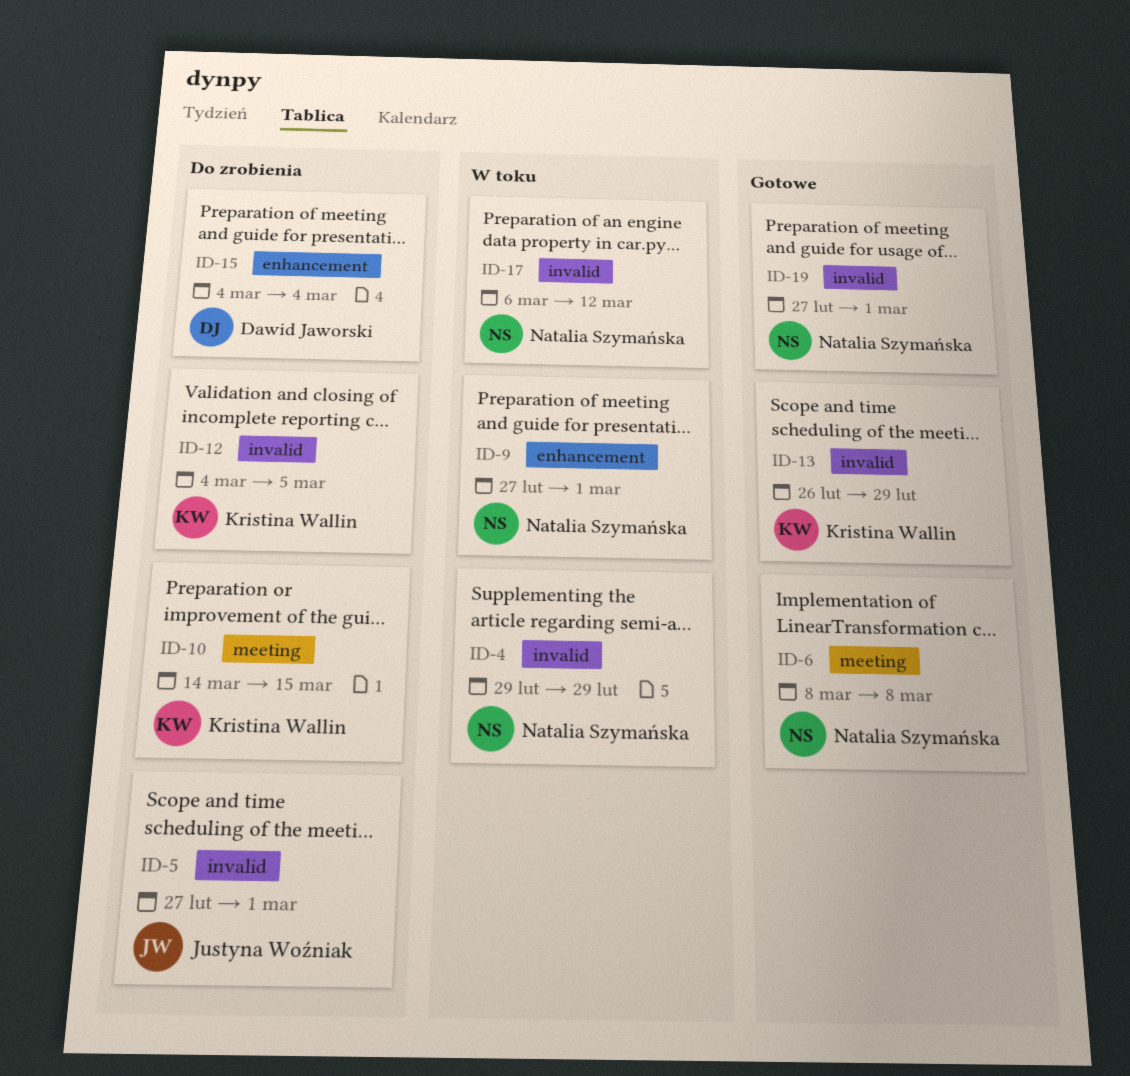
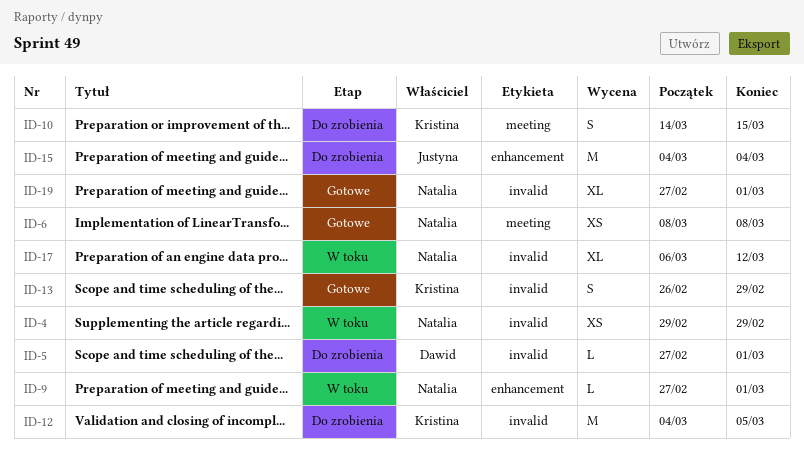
ID-5, owner: Justyna Woźniak -> Dawid Jaworski
ID-15, owner: Dawid Jaworski -> Justyna Woźniak

